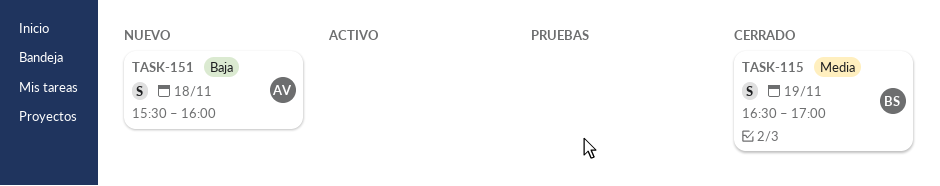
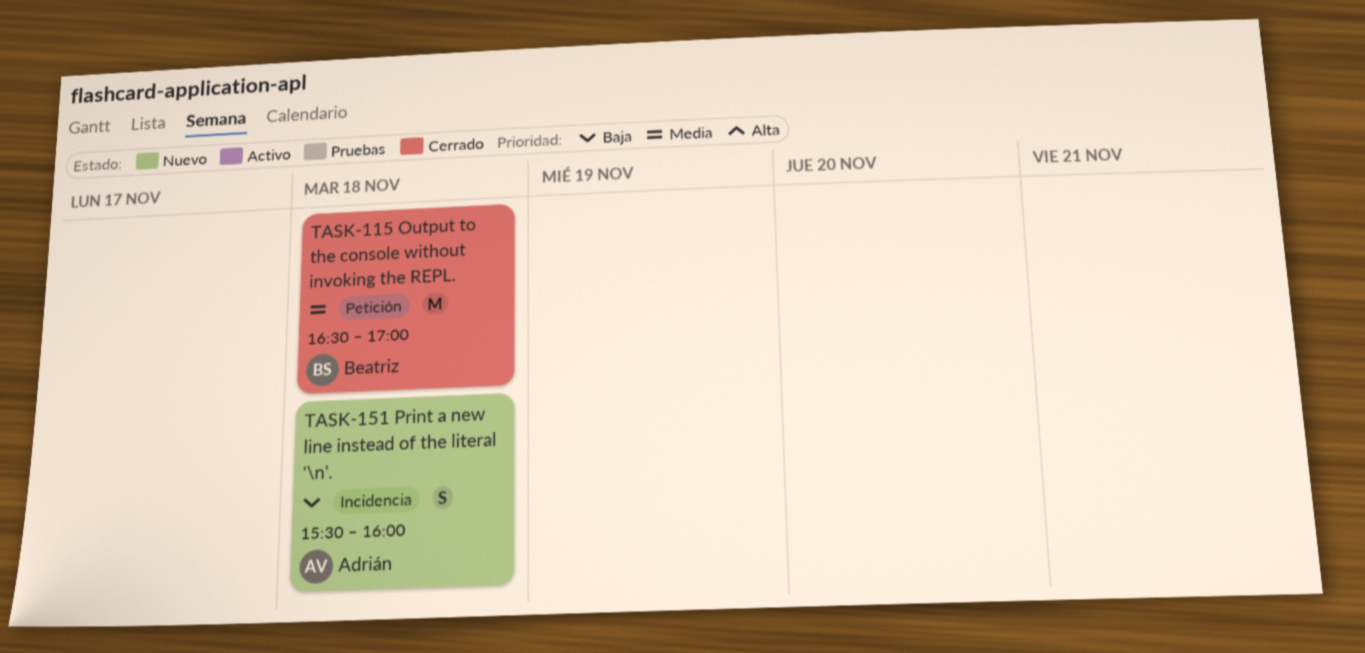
TASK-115, estimate: S -> M
TASK-115, day: Nov 19 -> Nov 18

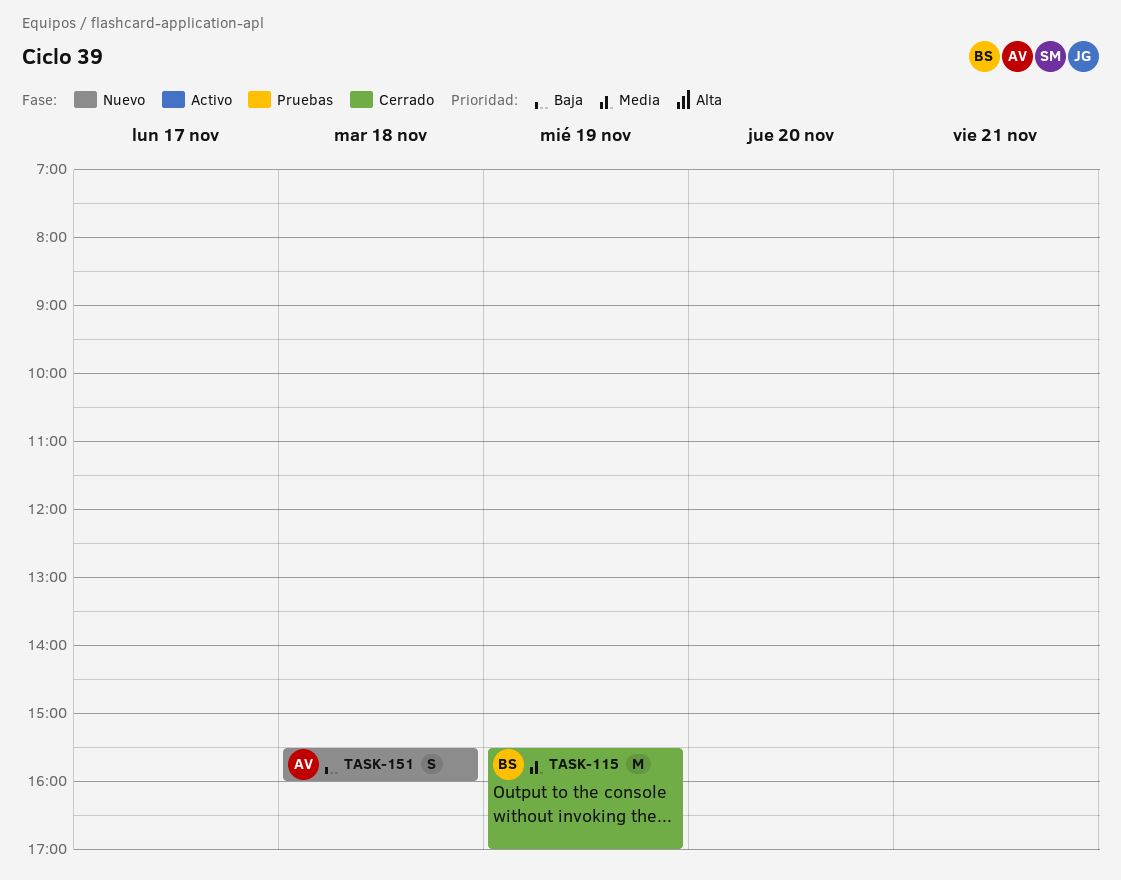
TASK-115, day: Nov 18 -> Nov 19
TASK-115, begins: 16:30 -> 15:30

